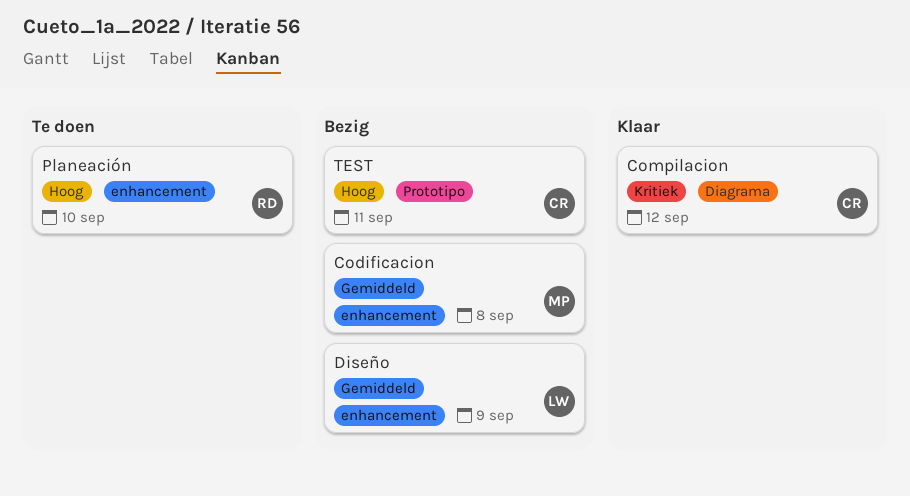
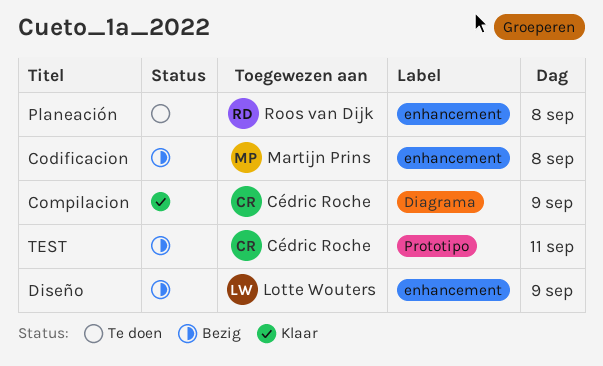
Compilacion, day: Sep 12 -> Sep 9
Planeación, day: Sep 10 -> Sep 8

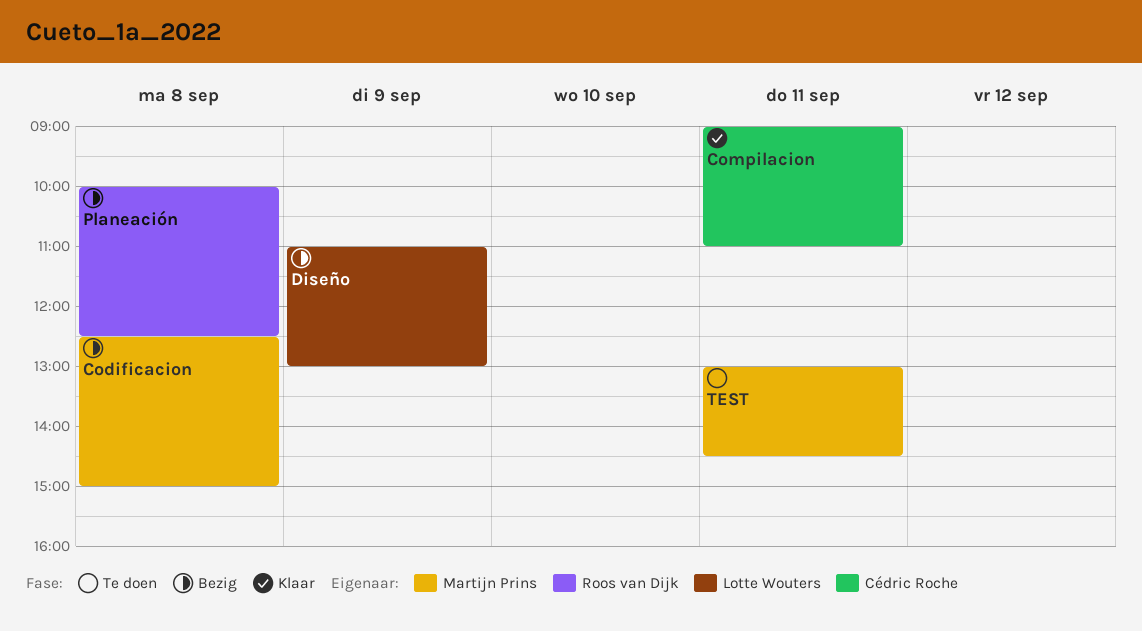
Compilacion, day: Sep 9 -> Sep 11
Planeación, status: Te doen -> Bezig
TEST, status: Bezig -> Te doen
TEST, owner: Cédric Roche -> Martijn Prins

